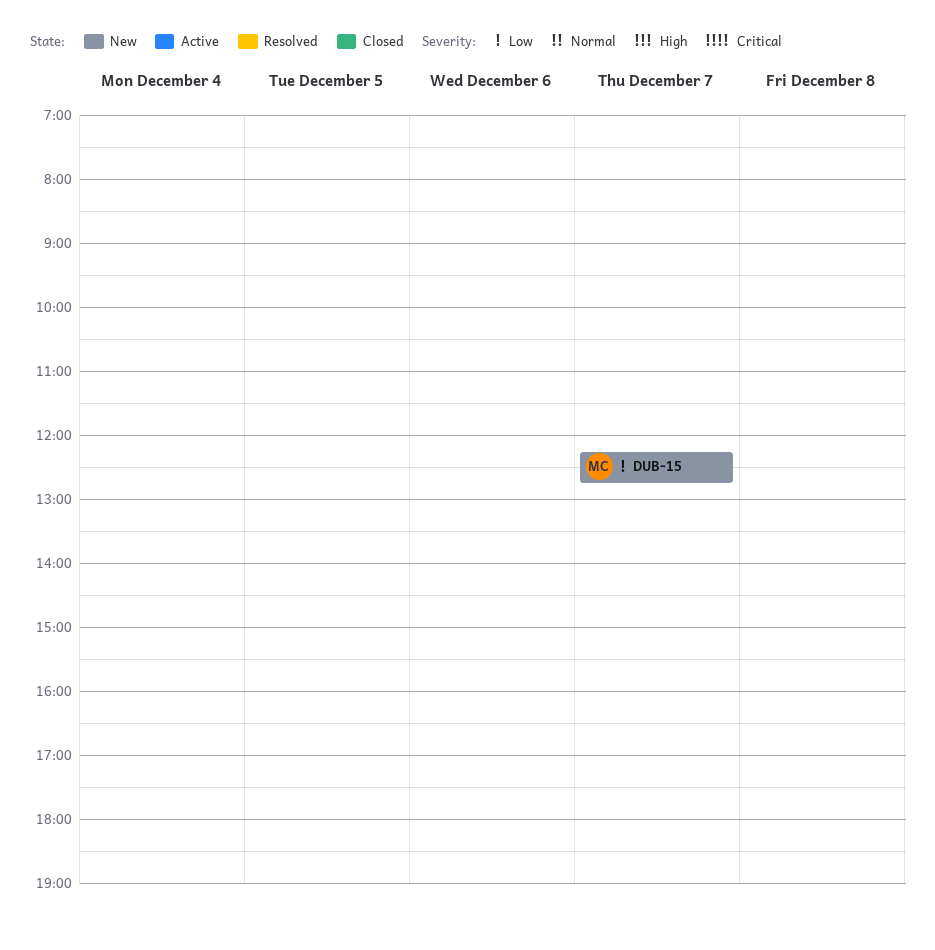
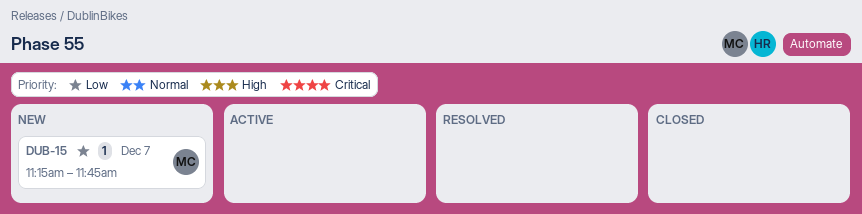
DUB-15, begins: 12:15 -> 11:15
DUB-15, ends: 12:45 -> 11:45

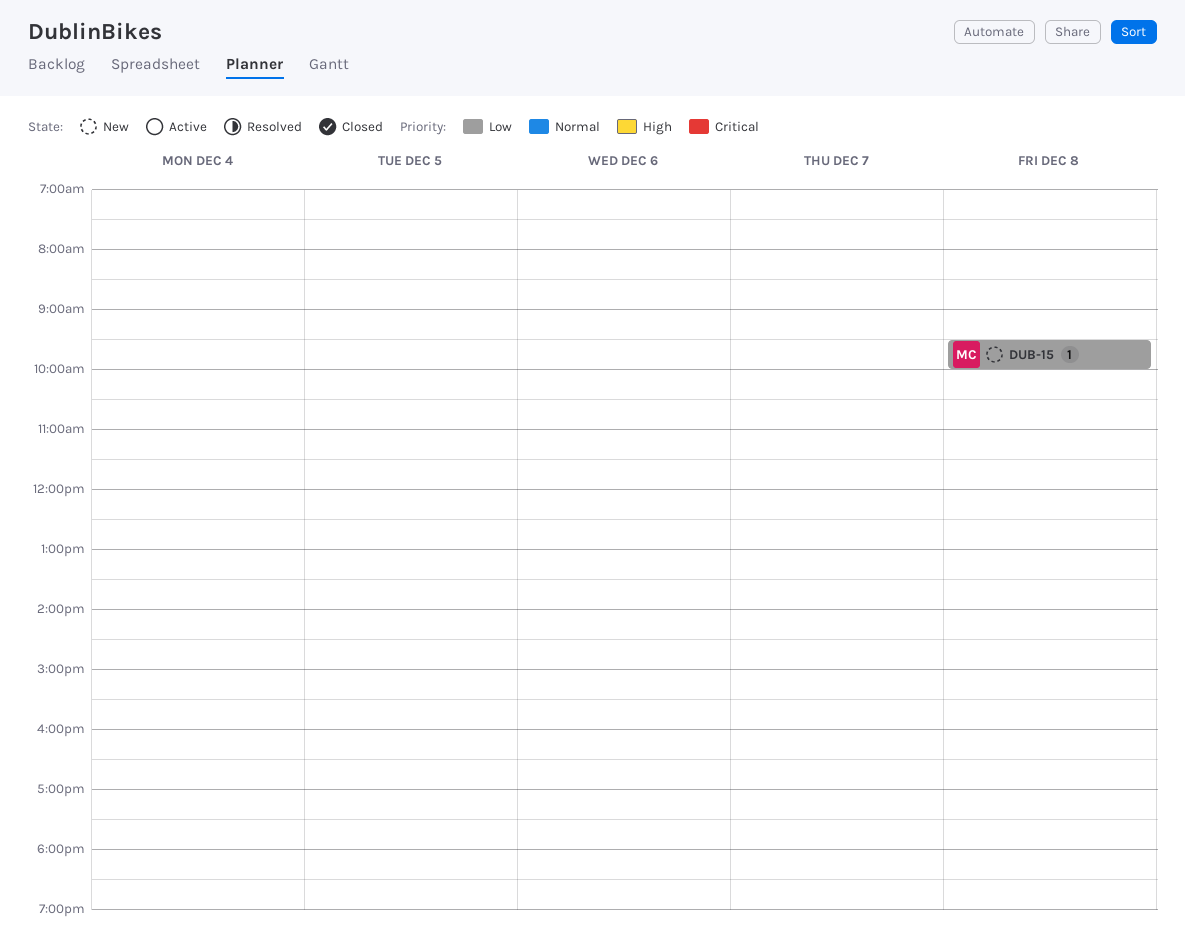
DUB-15, day: Dec 7 -> Dec 8
DUB-15, begins: 11:15 -> 09:30
DUB-15, ends: 11:45 -> 10:00

